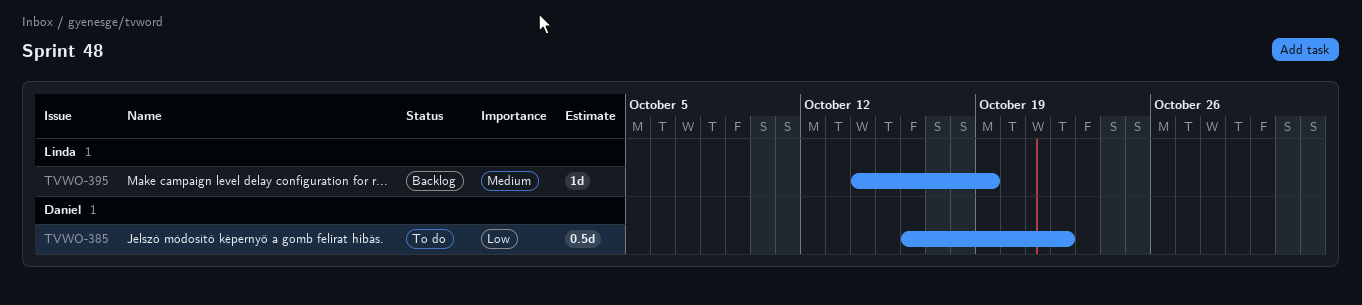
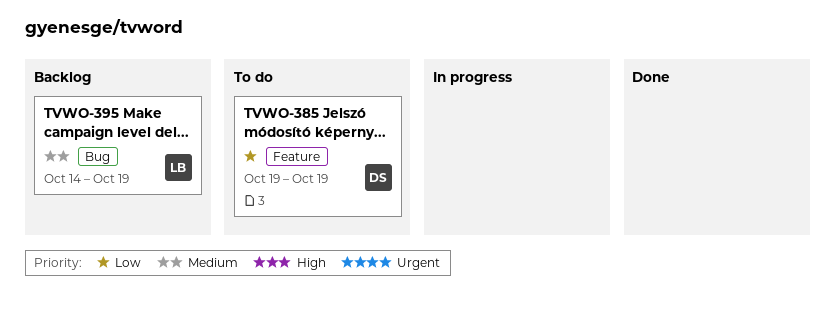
TVWO-385, start: Oct 16 -> Oct 19
TVWO-385, due: Oct 22 -> Oct 19

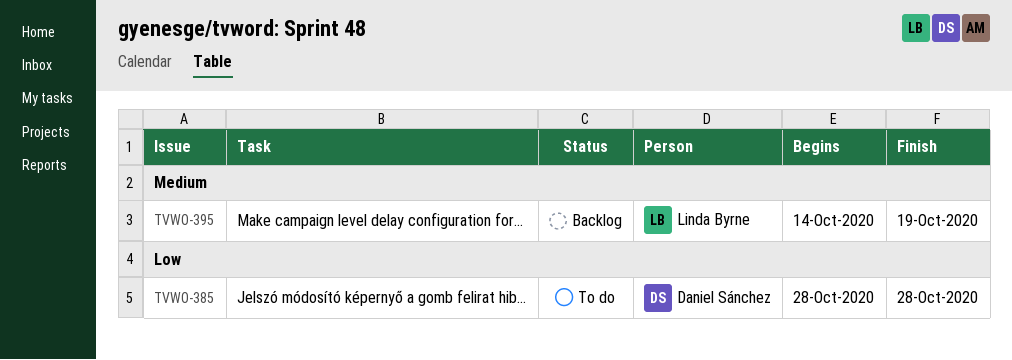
TVWO-385, start: Oct 19 -> Oct 28
TVWO-385, due: Oct 19 -> Oct 28

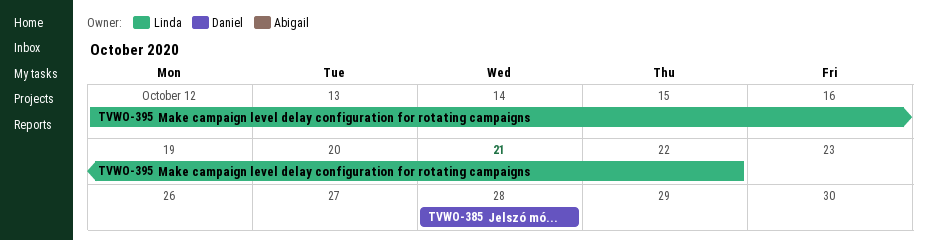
TVWO-395, start: Oct 14 -> Oct 12
TVWO-395, due: Oct 19 -> Oct 22

